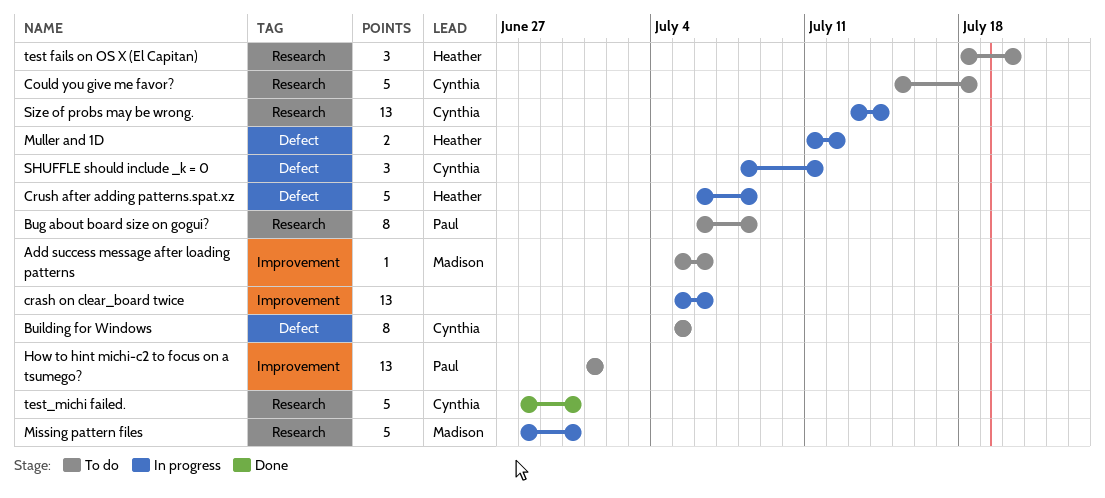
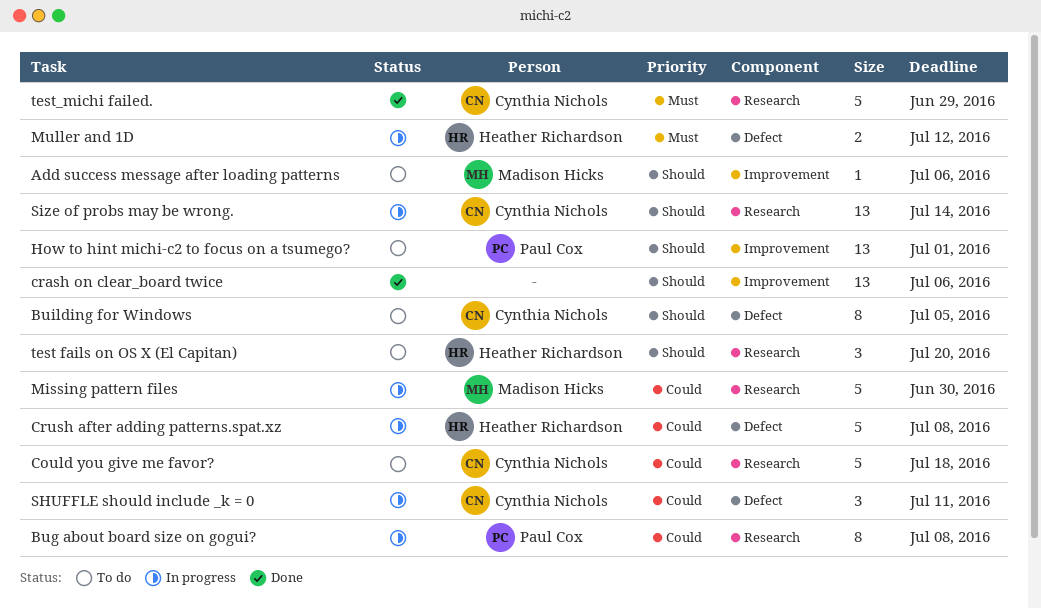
Bug about board size on gogui?, status: To do -> In progress
crash on clear_board twice, status: In progress -> Done
test_michi failed., due: Jun 30 -> Jun 29

